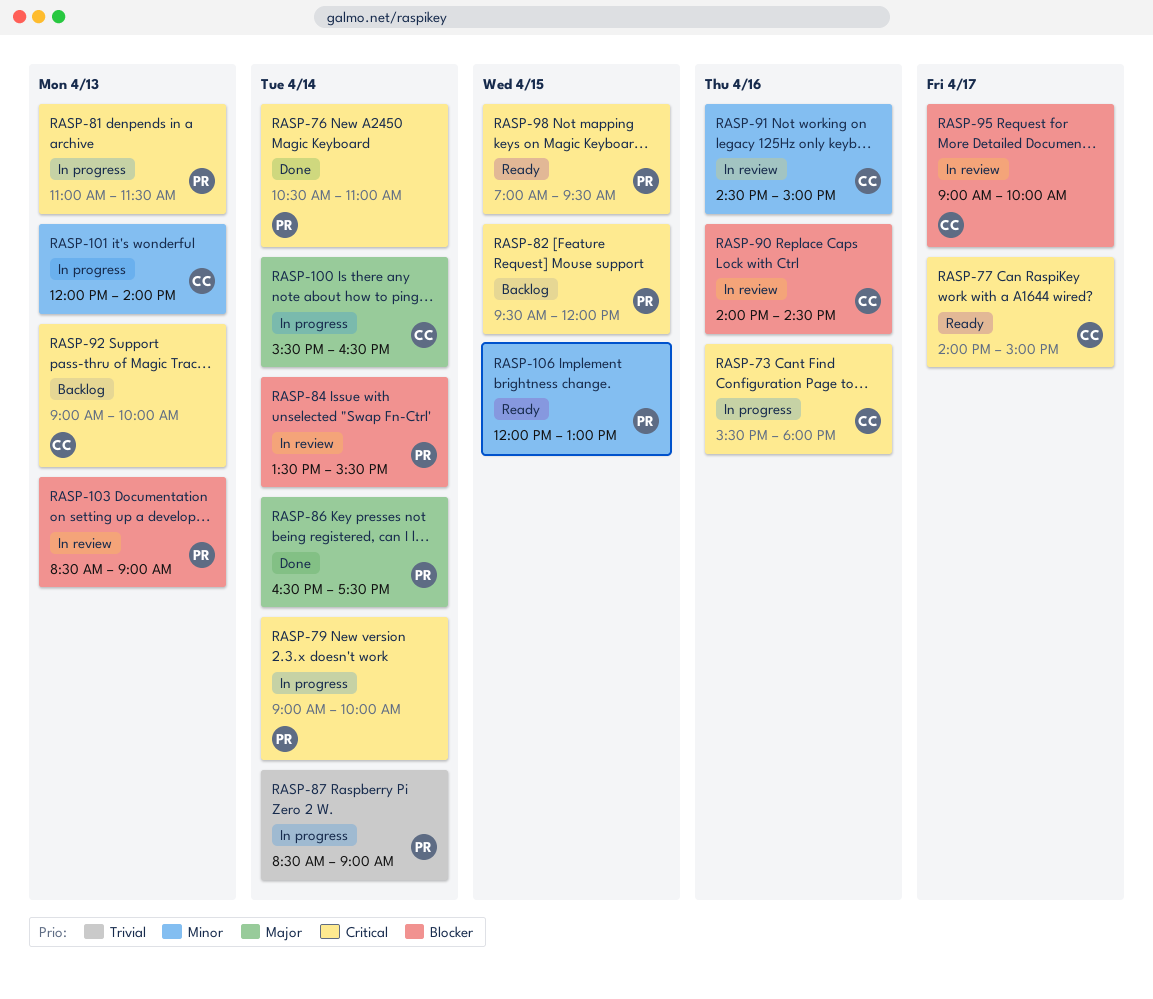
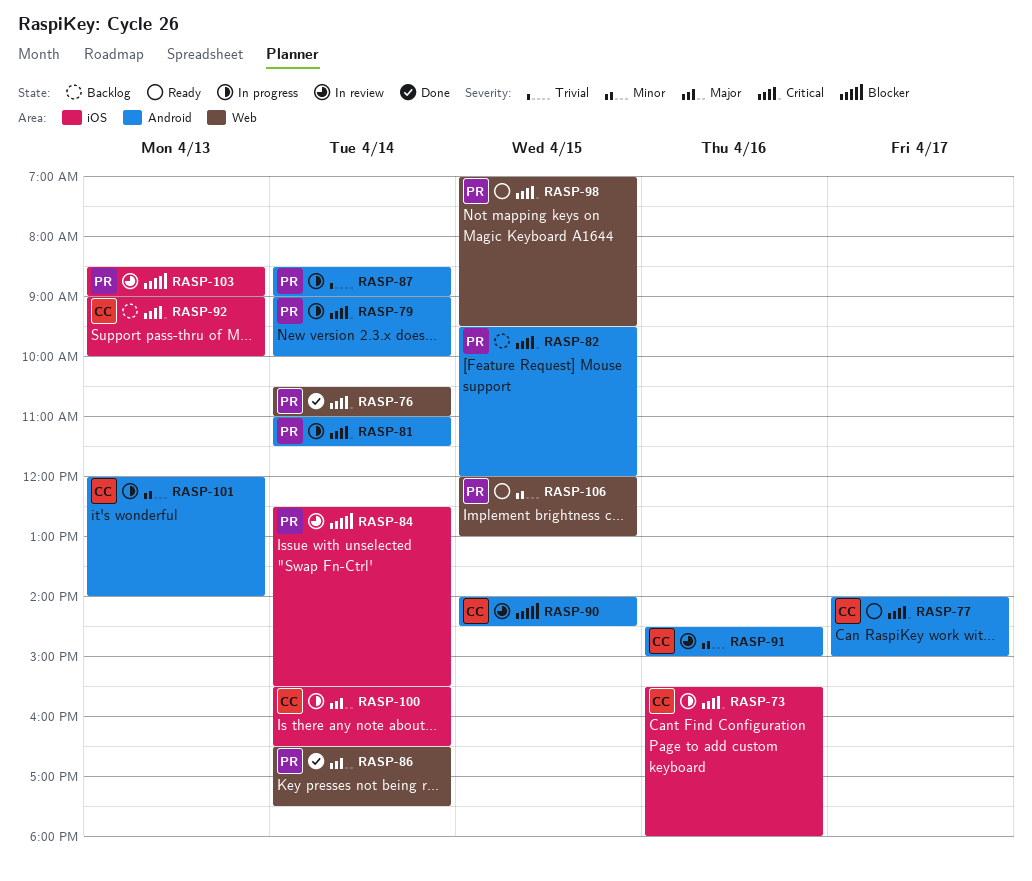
RASP-81, day: Apr 13 -> Apr 14
RASP-84, begins: 13:30 -> 12:30
RASP-90, day: Apr 16 -> Apr 15
RASP-95: present -> none

